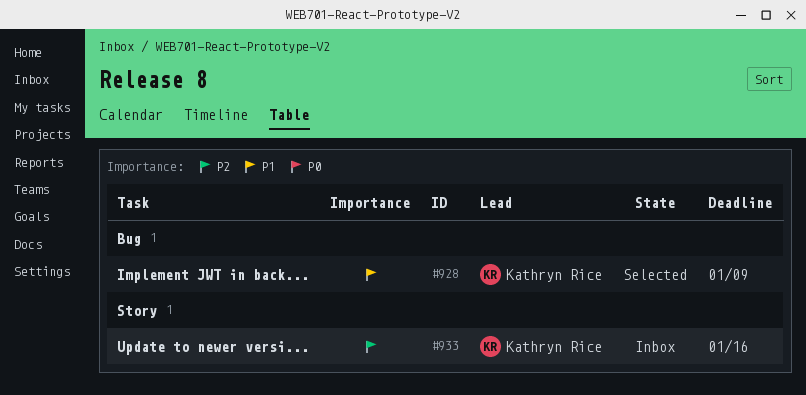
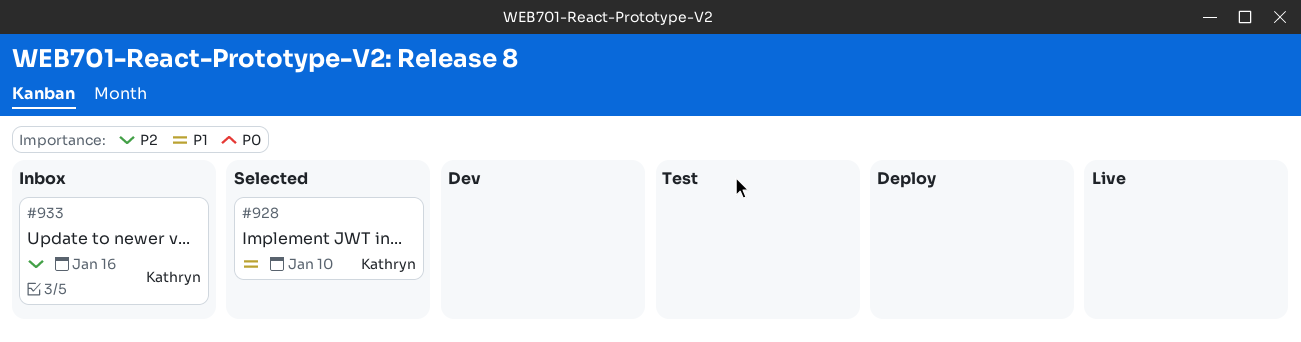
#928, due: Jan 9 -> Jan 10

